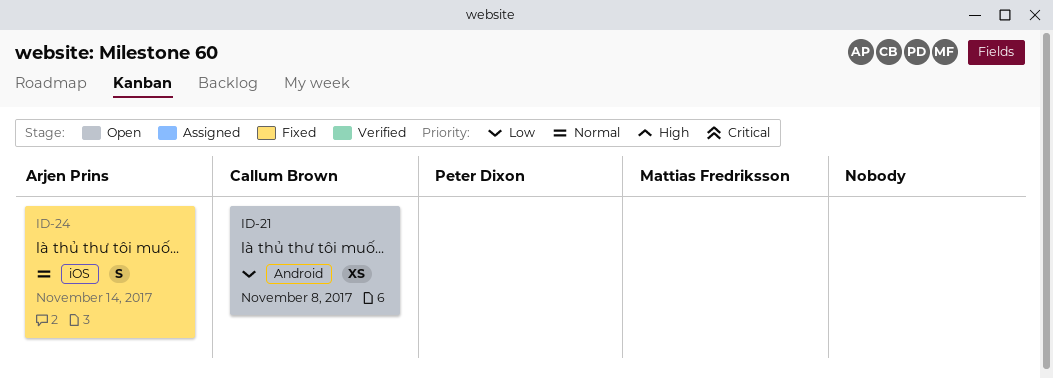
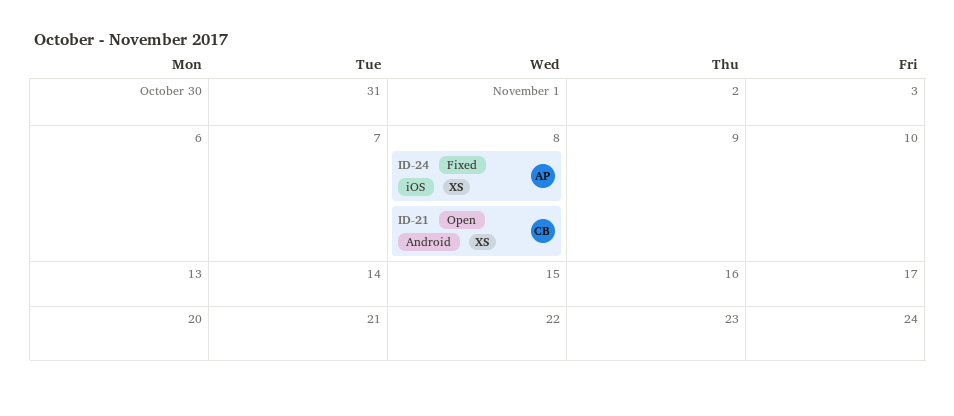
ID-24, estimate: S -> XS
ID-24, due: Nov 14 -> Nov 8

